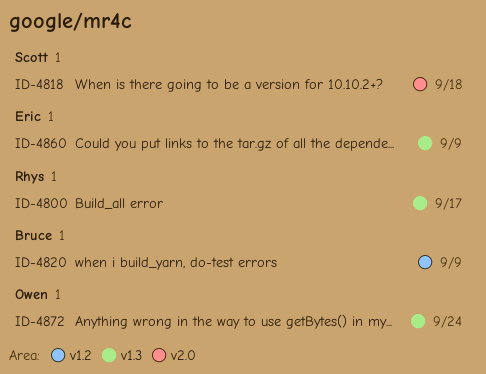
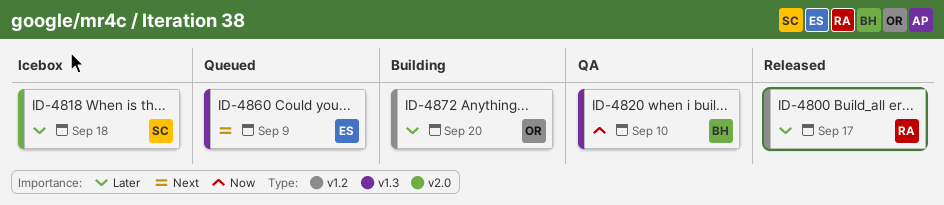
ID-4800, label: v1.3 -> v1.2
ID-4820, label: v1.2 -> v1.3
ID-4820, due: Sep 9 -> Sep 10
ID-4872, label: v1.3 -> v1.2
ID-4872, due: Sep 24 -> Sep 20

